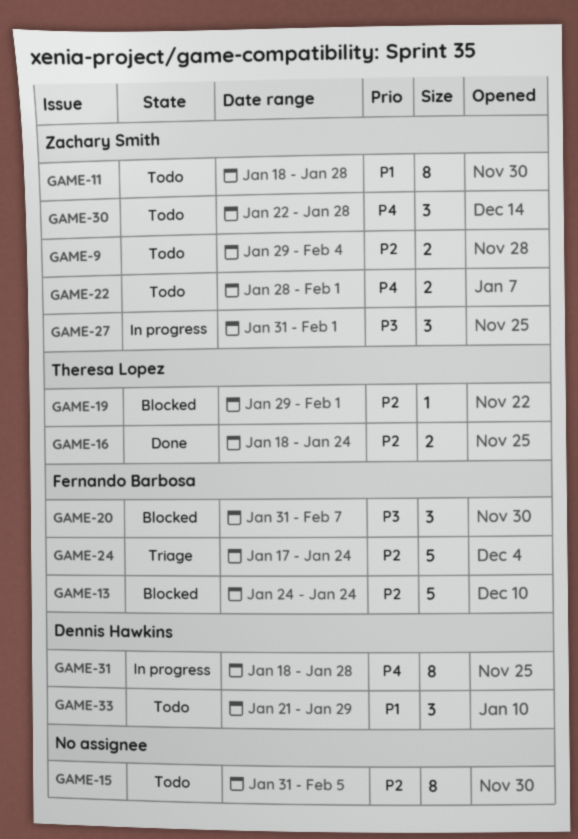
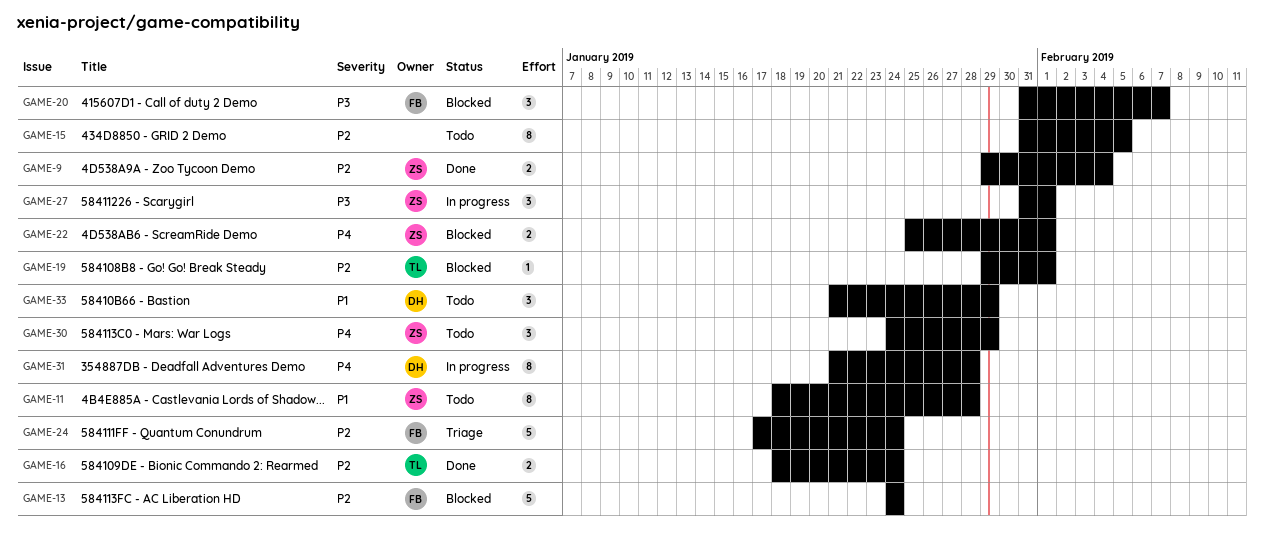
GAME-9, status: Todo -> Done
GAME-22, status: Todo -> Blocked
GAME-22, start: Jan 28 -> Jan 25
GAME-30, start: Jan 22 -> Jan 24
GAME-30, due: Jan 28 -> Jan 29
GAME-31, start: Jan 18 -> Jan 21

